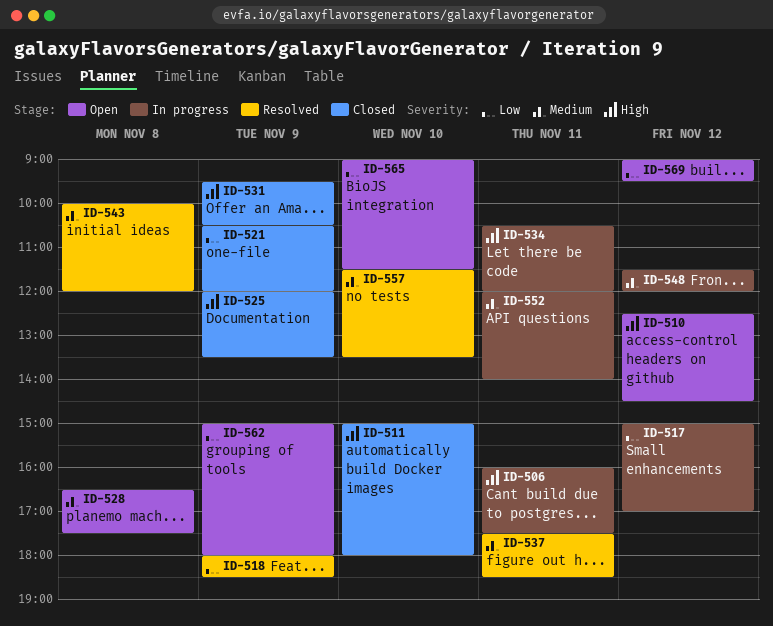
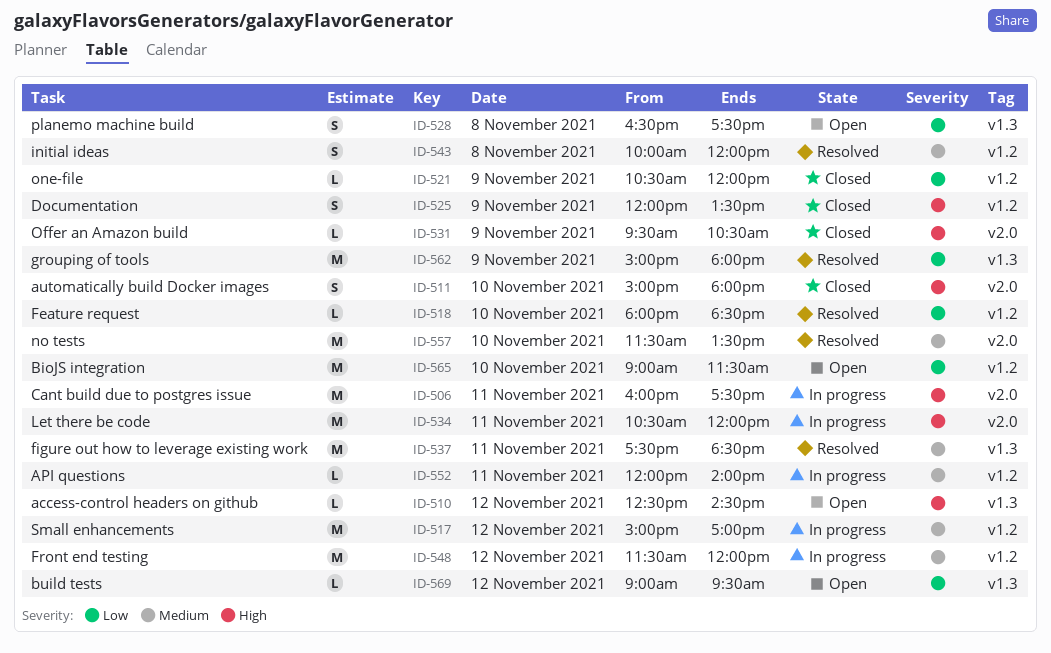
ID-517, priority: Low -> Medium
ID-518, day: Nov 9 -> Nov 10
ID-528, priority: Medium -> Low
ID-562, status: Open -> Resolved

